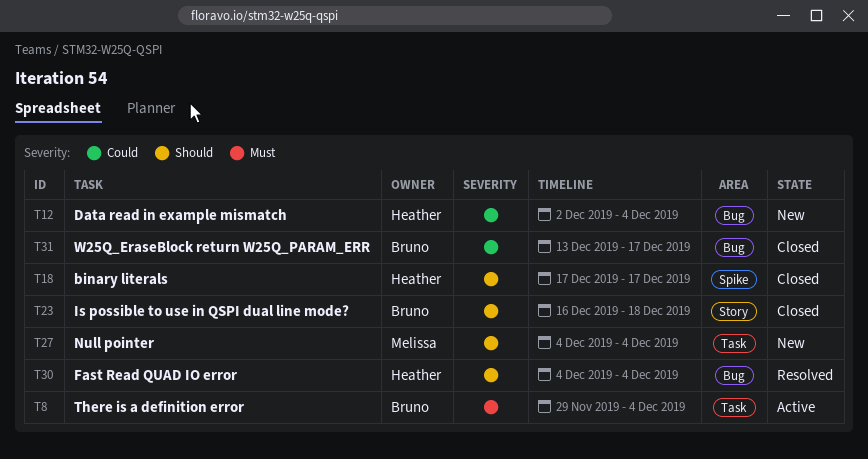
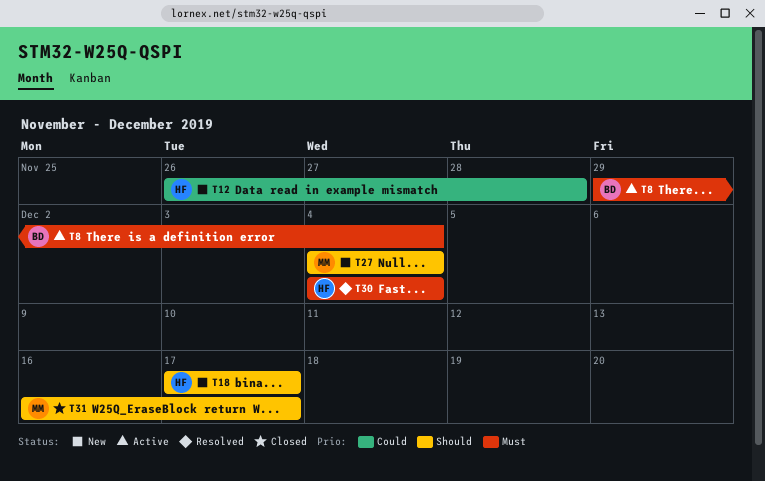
T12, start: Dec 2 -> Nov 26
T12, due: Dec 4 -> Nov 28
T18, status: Closed -> New
T23: present -> none
T30, priority: Should -> Must
T31, owner: Bruno -> Melissa
T31, priority: Could -> Should
T31, start: Dec 13 -> Dec 16

